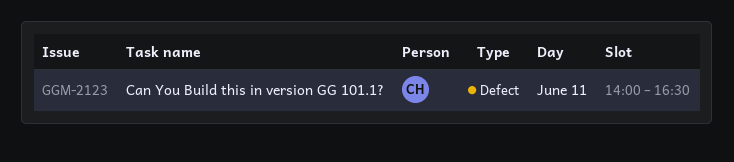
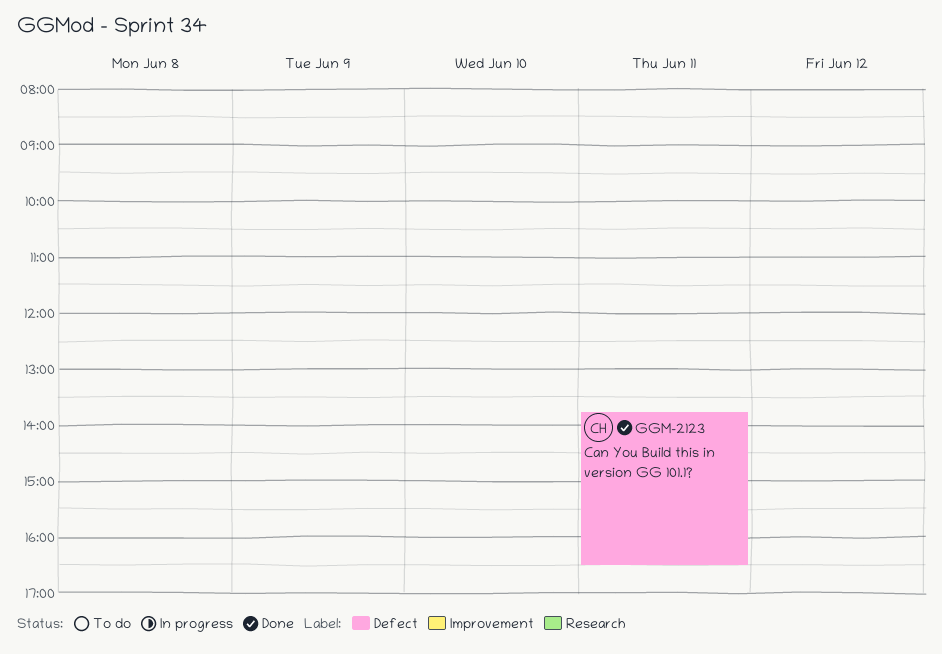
GGM-2123, begins: 14:00 -> 13:45

